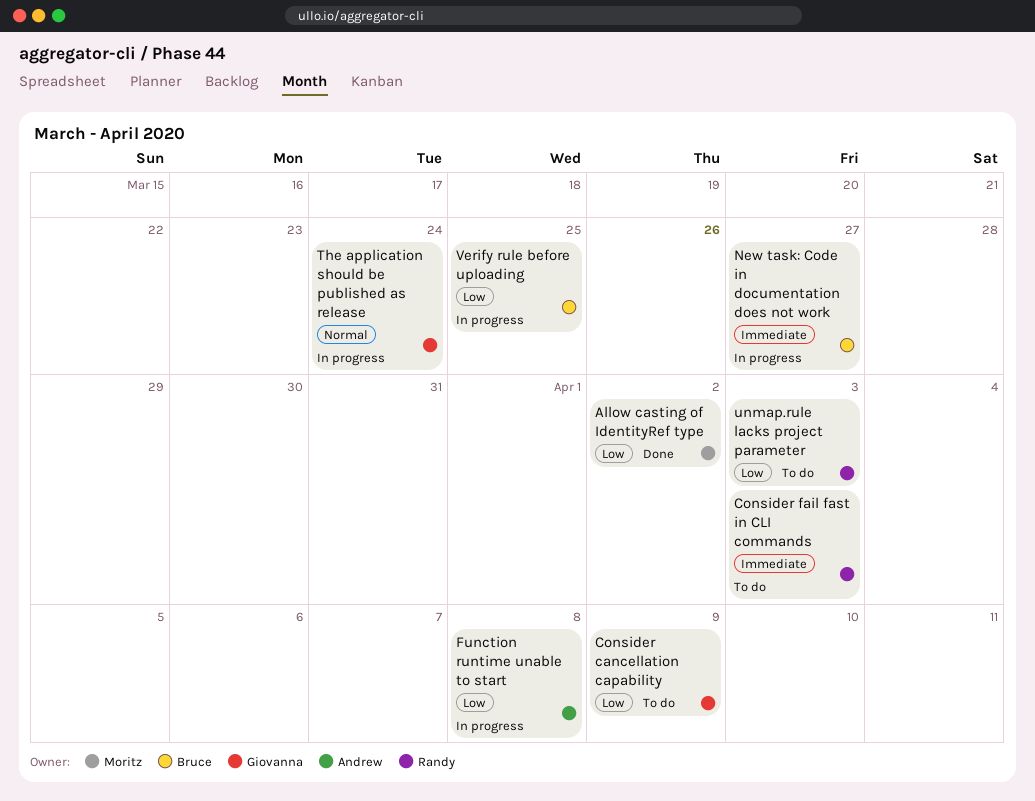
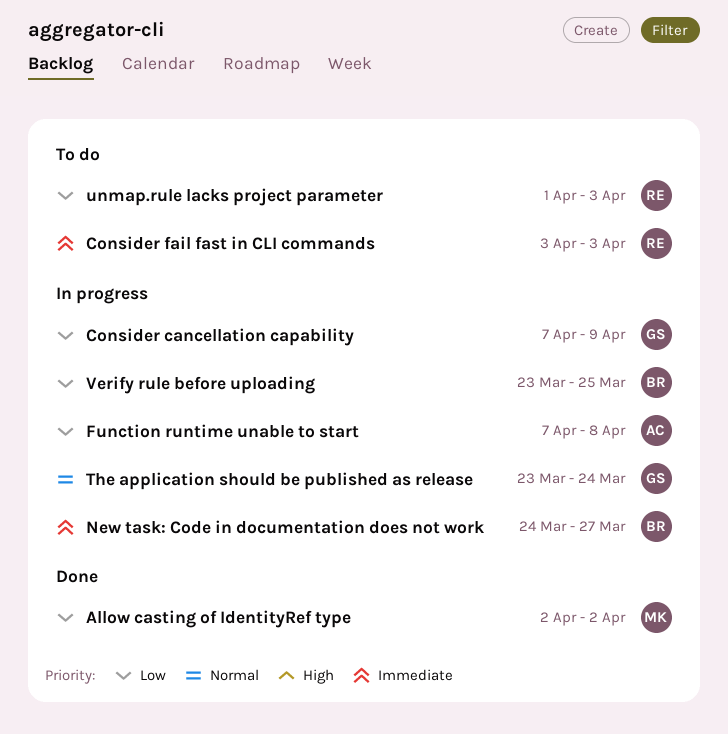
Consider cancellation capability, status: To do -> In progress

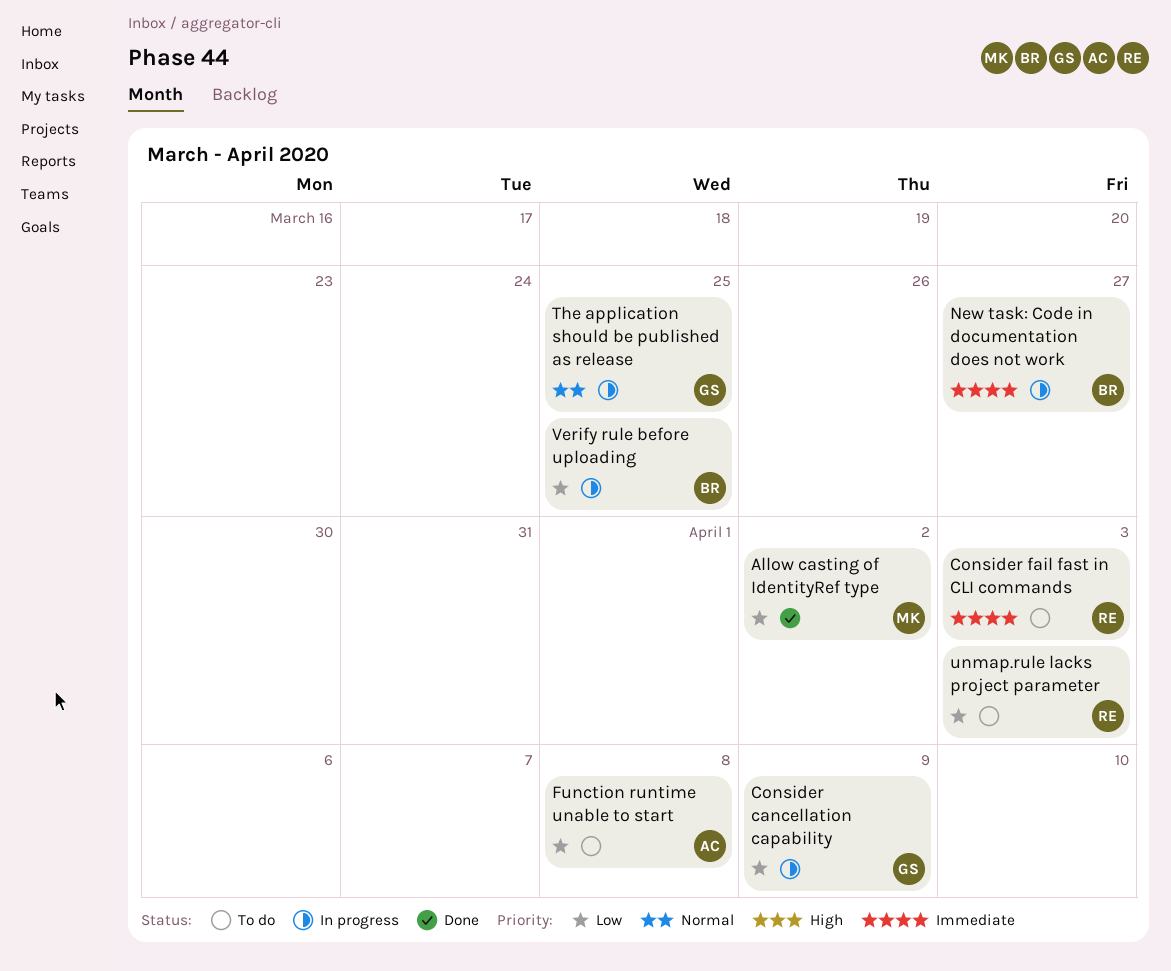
Function runtime unable to start, status: In progress -> To do
The application should be published as release, due: Mar 24 -> Mar 25

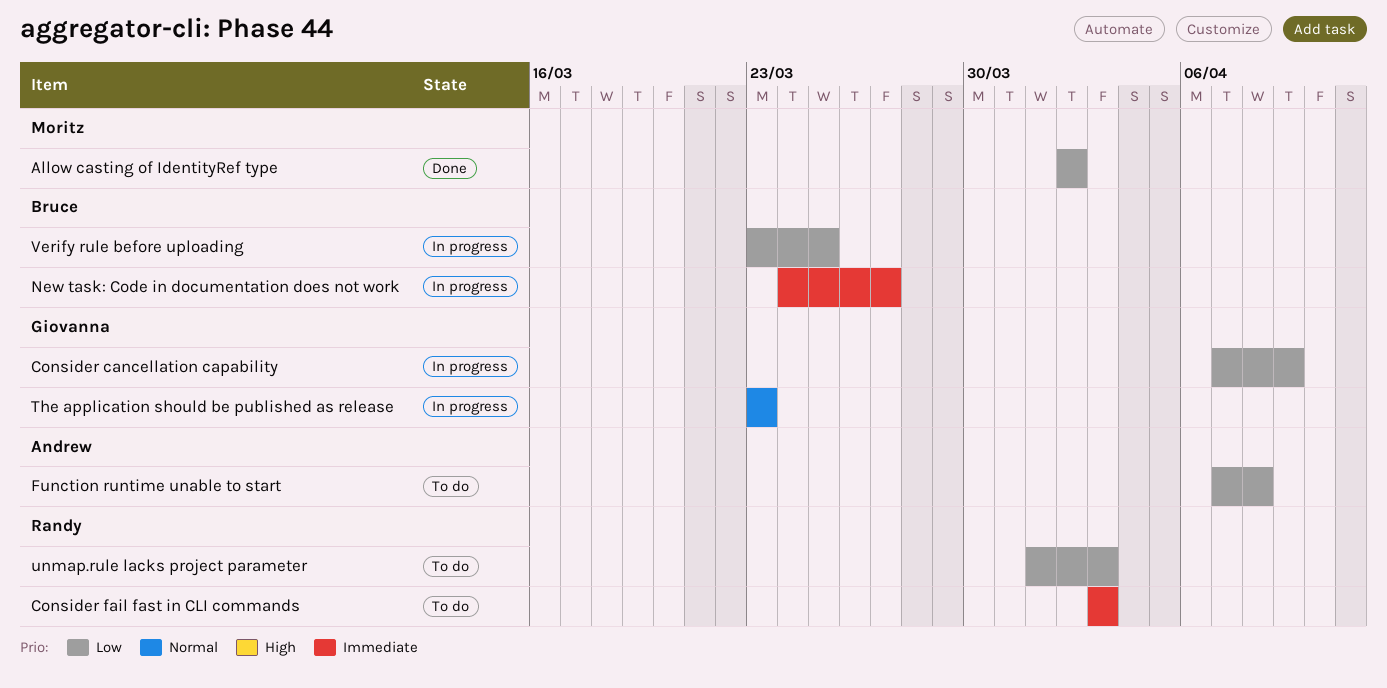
The application should be published as release, due: Mar 25 -> Mar 23

